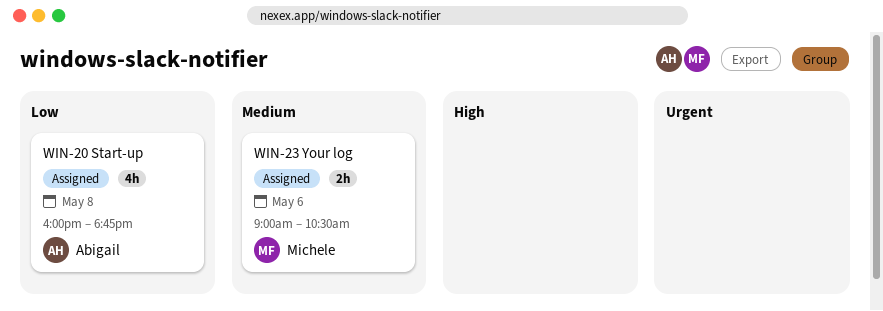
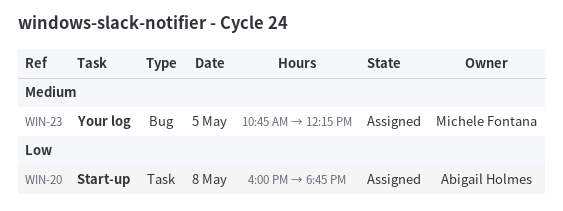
WIN-23, day: May 6 -> May 5
WIN-23, begins: 09:00 -> 10:45
WIN-23, ends: 10:30 -> 12:15

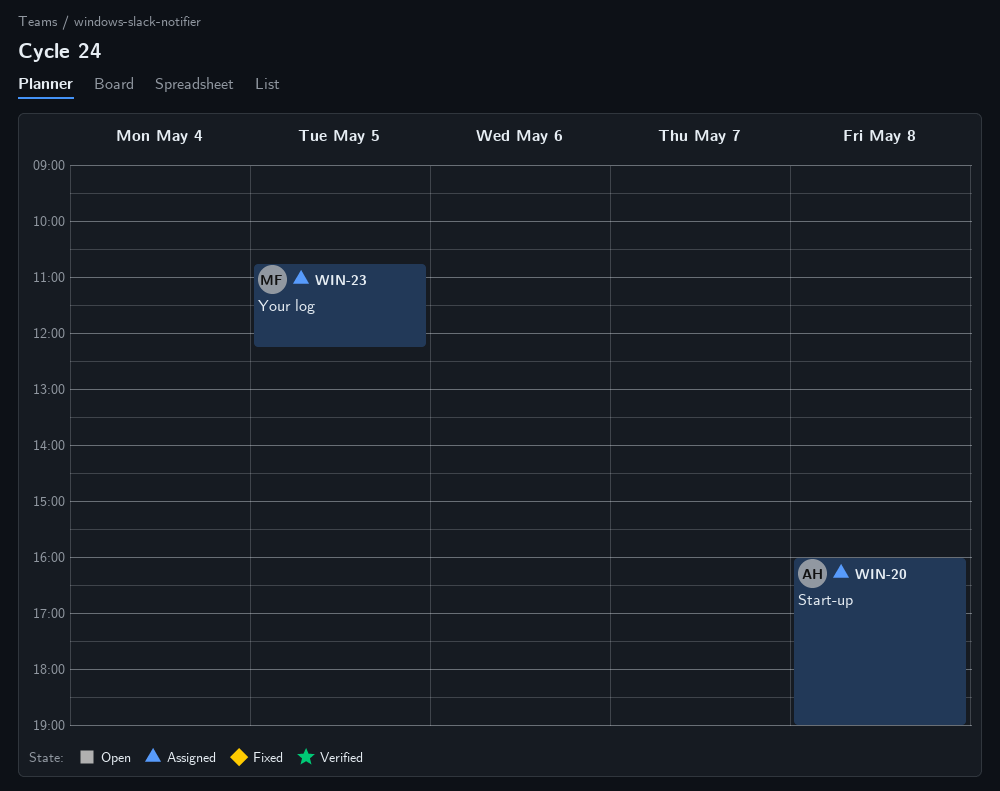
WIN-20, ends: 18:45 -> 19:00

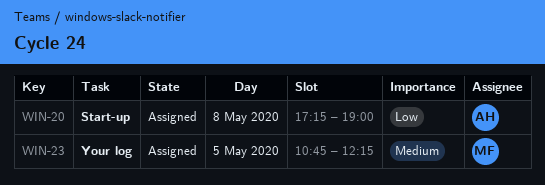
WIN-20, begins: 16:00 -> 17:15

